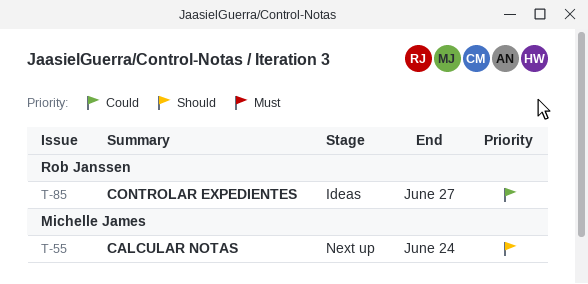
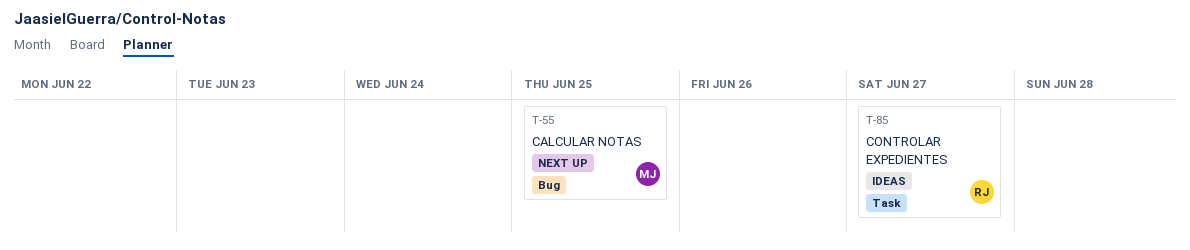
T-55, due: Jun 24 -> Jun 25

